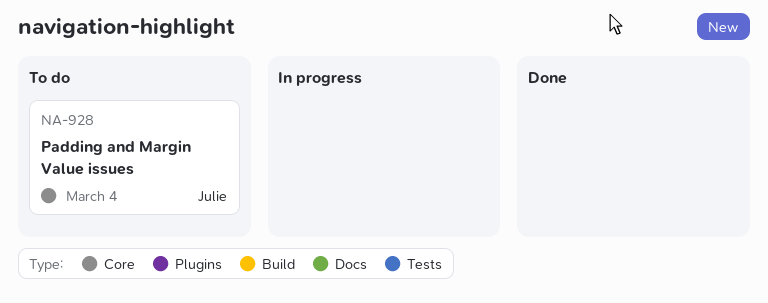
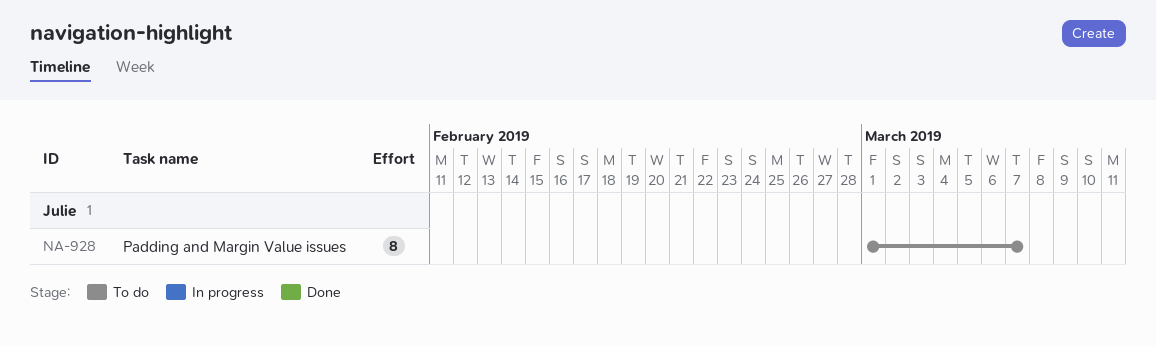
NA-928, due: Mar 4 -> Mar 7

